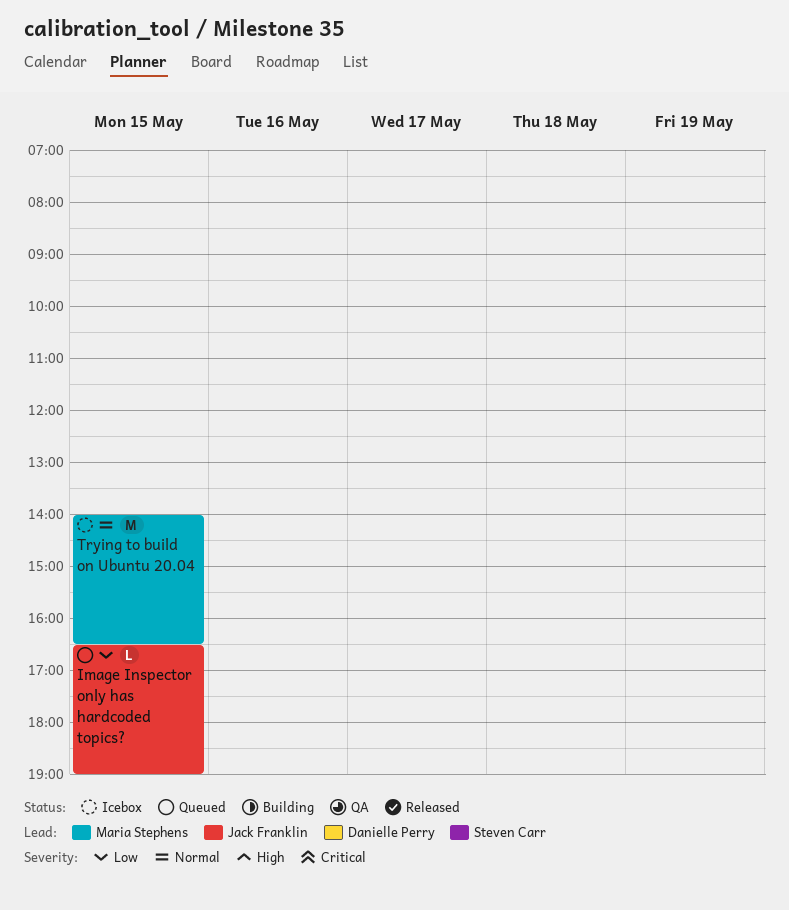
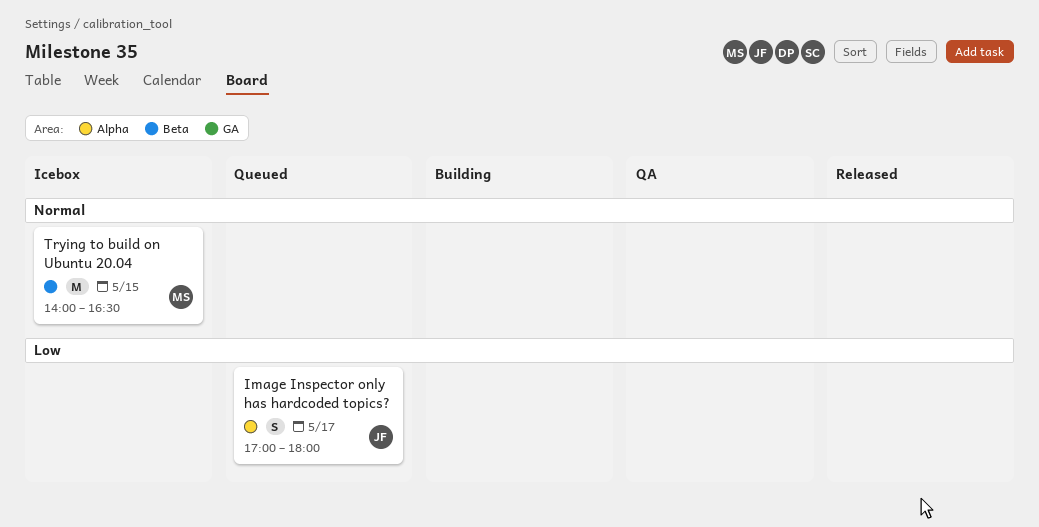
Image Inspector only has hardcoded topics?, estimate: L -> S
Image Inspector only has hardcoded topics?, day: May 15 -> May 17
Image Inspector only has hardcoded topics?, begins: 16:30 -> 17:00
Image Inspector only has hardcoded topics?, ends: 19:00 -> 18:00

